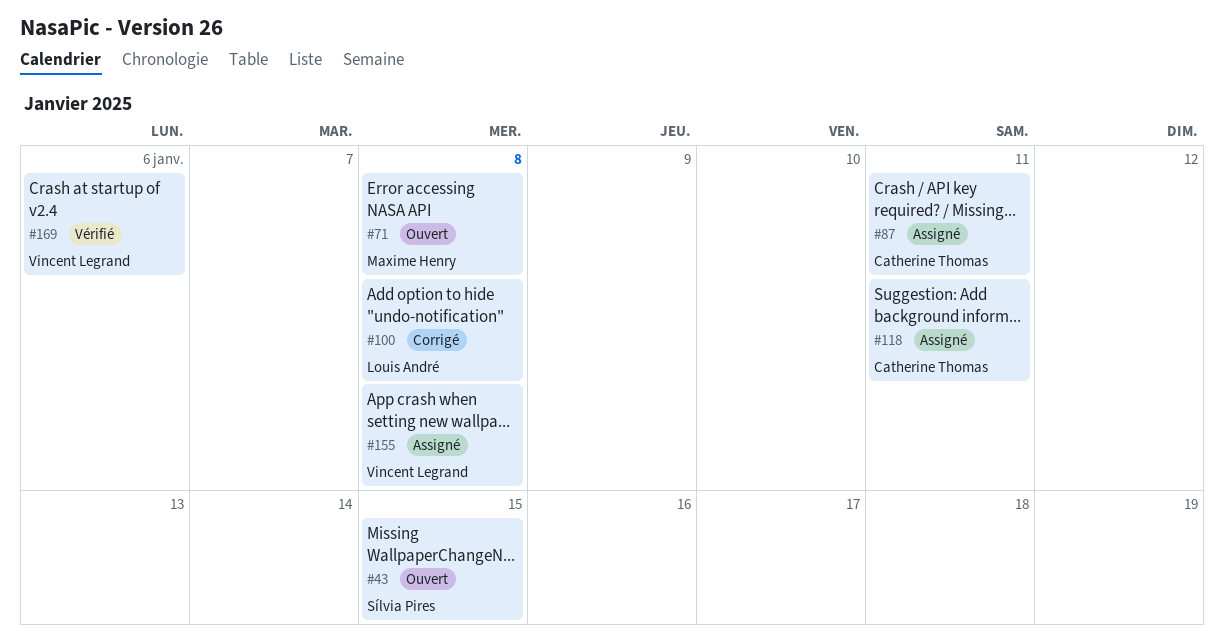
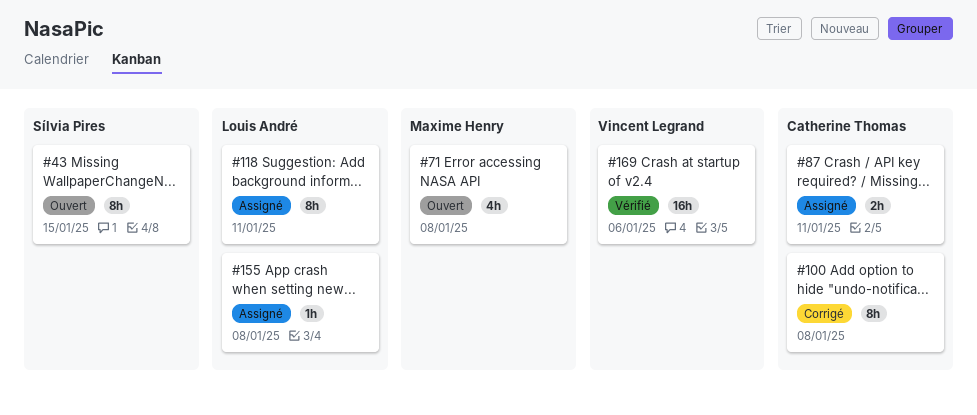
#100, owner: Louis André -> Catherine Thomas
#118, owner: Catherine Thomas -> Louis André
#155, owner: Vincent Legrand -> Louis André

